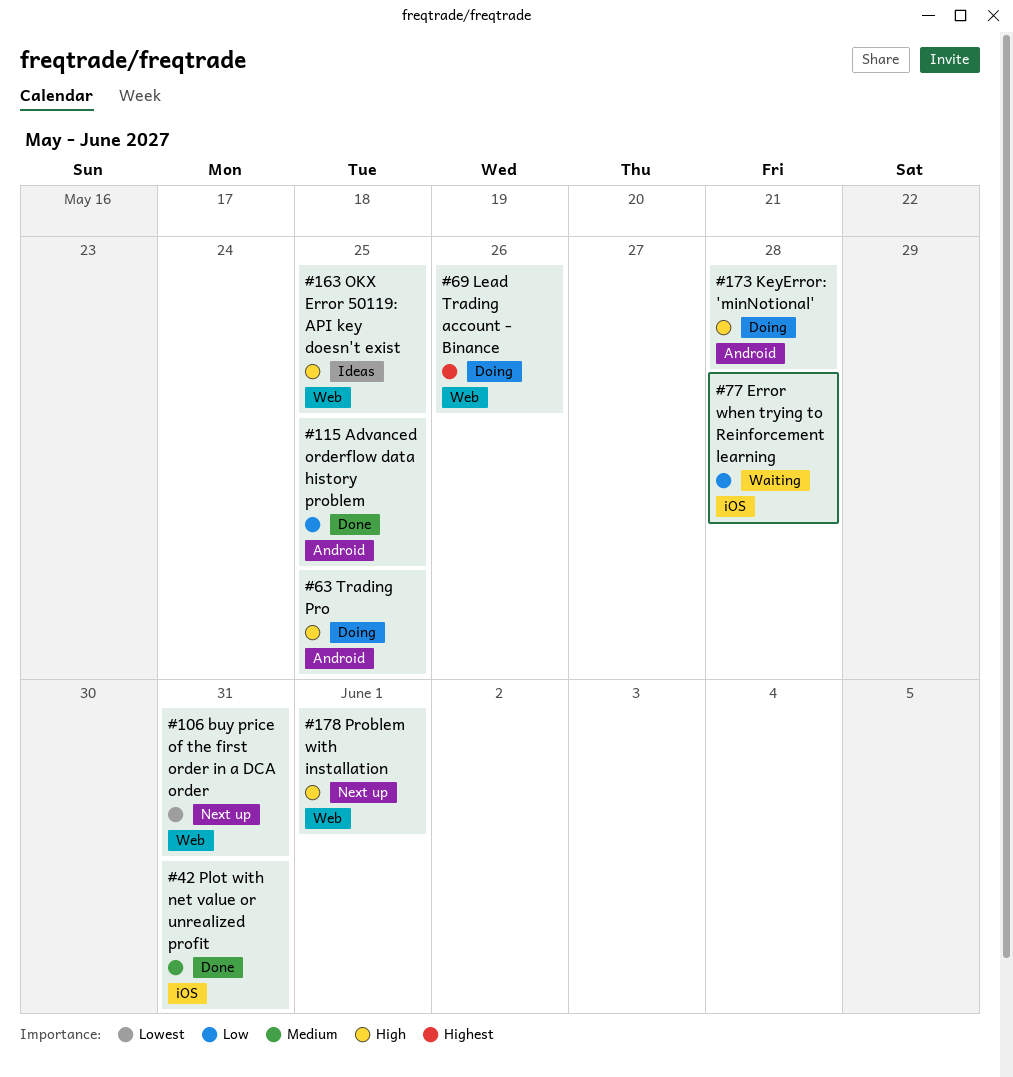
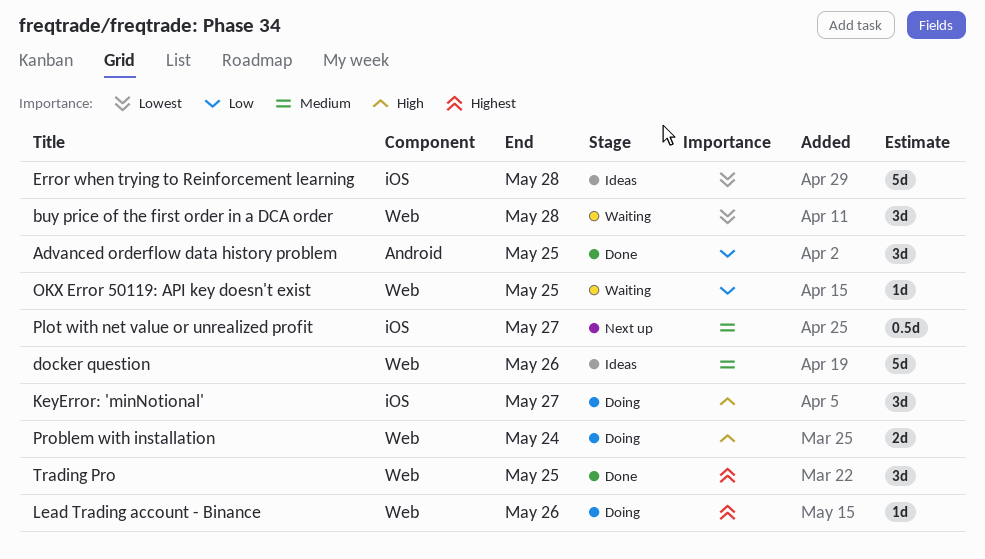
buy price of the first order in a DCA order, status: Next up -> Waiting
buy price of the first order in a DCA order, due: May 31 -> May 28
docker question: none -> present
Error when trying to Reinforcement learning, status: Waiting -> Ideas
Error when trying to Reinforcement learning, priority: Low -> Lowest
KeyError: 'minNotional', label: Android -> iOS
KeyError: 'minNotional', due: May 28 -> May 27
OKX Error 50119: API key doesn't exist, status: Ideas -> Waiting
OKX Error 50119: API key doesn't exist, priority: High -> Low
Plot with net value or unrealized profit, status: Done -> Next up
Plot with net value or unrealized profit, due: May 31 -> May 27
Problem with installation, status: Next up -> Doing
Problem with installation, due: Jun 1 -> May 24
Trading Pro, status: Doing -> Done
Trading Pro, priority: High -> Highest
Trading Pro, label: Android -> Web

